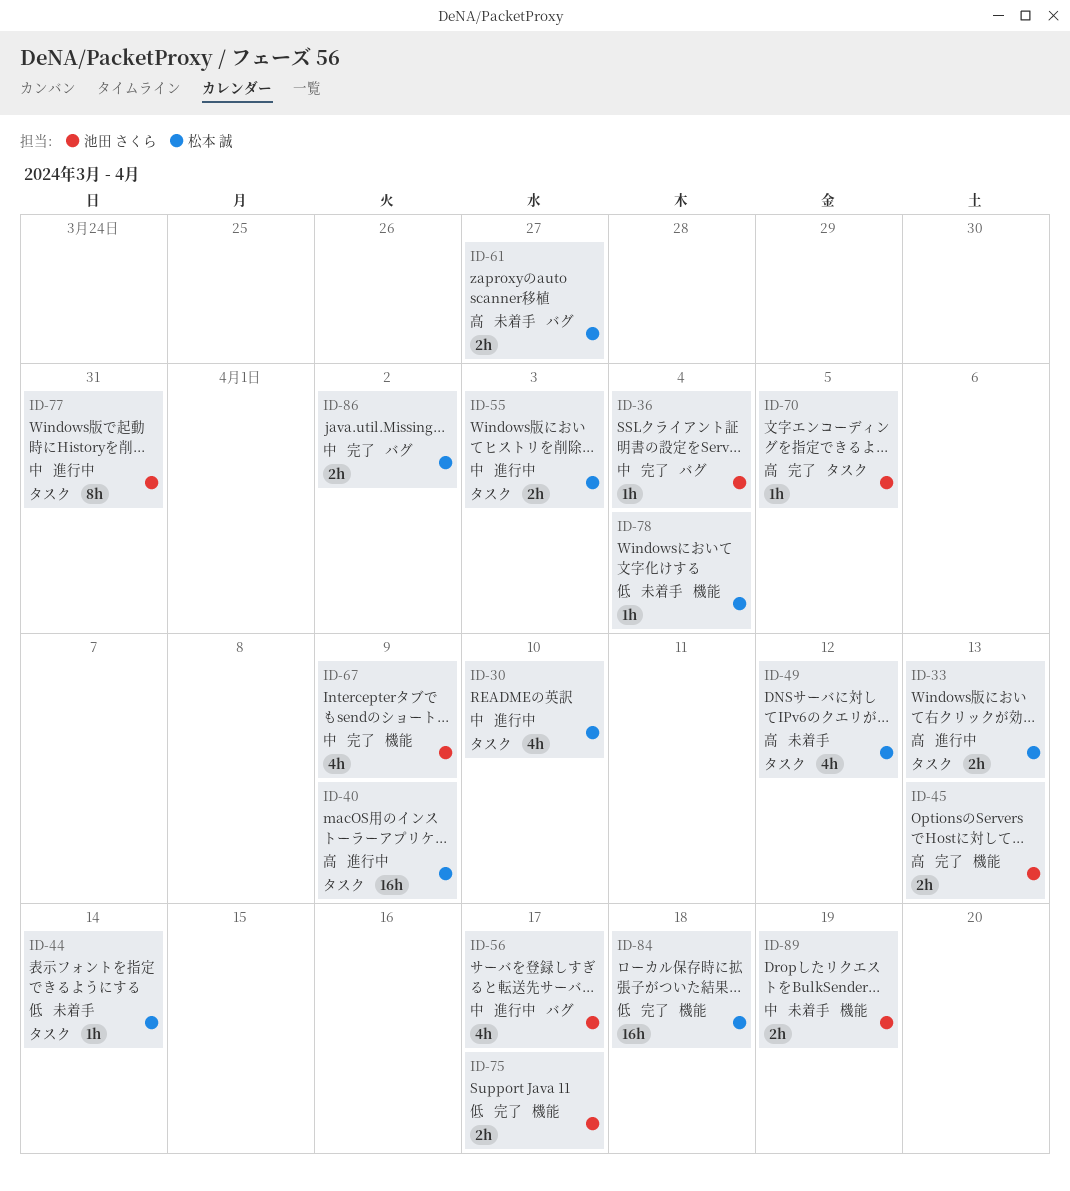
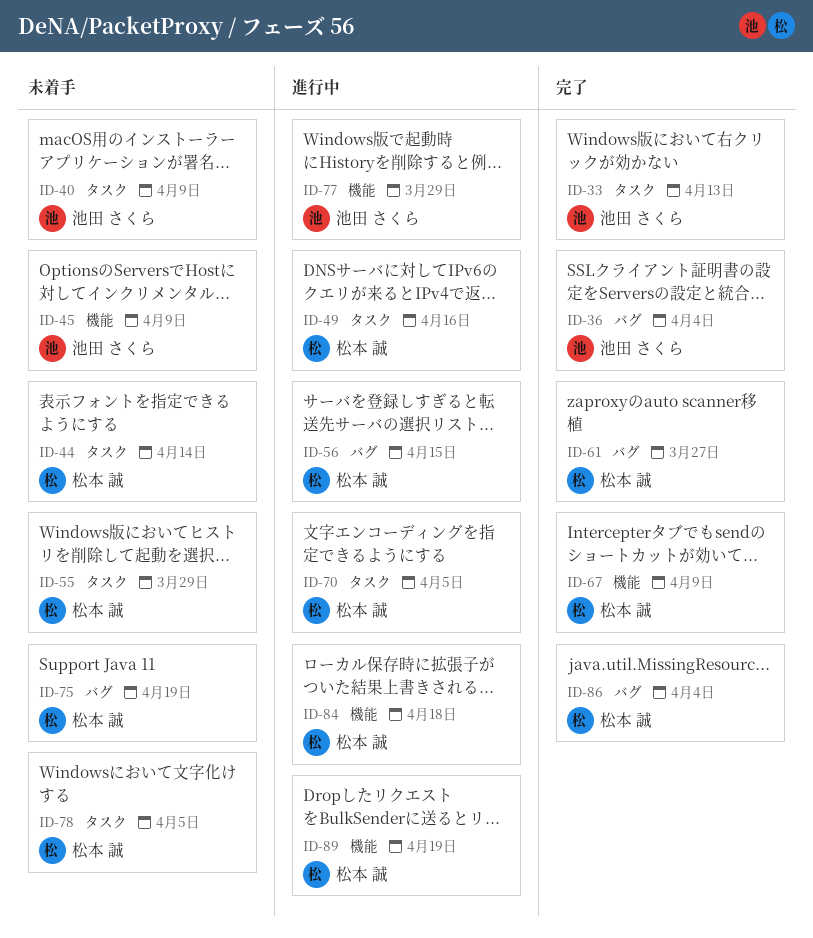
ID-30: present -> none
ID-33, status: 進行中 -> 完了
ID-33, owner: 松本 誠 -> 池田 さくら
ID-40, status: 進行中 -> 未着手
ID-40, owner: 松本 誠 -> 池田 さくら
ID-45, status: 完了 -> 未着手
ID-45, due: Apr 13 -> Apr 9
ID-49, status: 未着手 -> 進行中
ID-49, due: Apr 12 -> Apr 16
ID-55, status: 進行中 -> 未着手
ID-55, due: Apr 3 -> Mar 29
ID-56, owner: 池田 さくら -> 松本 誠
ID-56, due: Apr 17 -> Apr 15
ID-61, status: 未着手 -> 完了
ID-67, owner: 池田 さくら -> 松本 誠
ID-70, status: 完了 -> 進行中
ID-70, owner: 池田 さくら -> 松本 誠
ID-75, status: 完了 -> 未着手
ID-75, owner: 池田 さくら -> 松本 誠
ID-75, label: 機能 -> バグ
ID-75, due: Apr 17 -> Apr 19
ID-77, label: タスク -> 機能
ID-77, due: Mar 31 -> Mar 29
ID-78, label: 機能 -> タスク
ID-78, due: Apr 4 -> Apr 5
ID-84, status: 完了 -> 進行中
ID-86, due: Apr 2 -> Apr 4
ID-89, status: 未着手 -> 進行中
ID-89, owner: 池田 さくら -> 松本 誠

